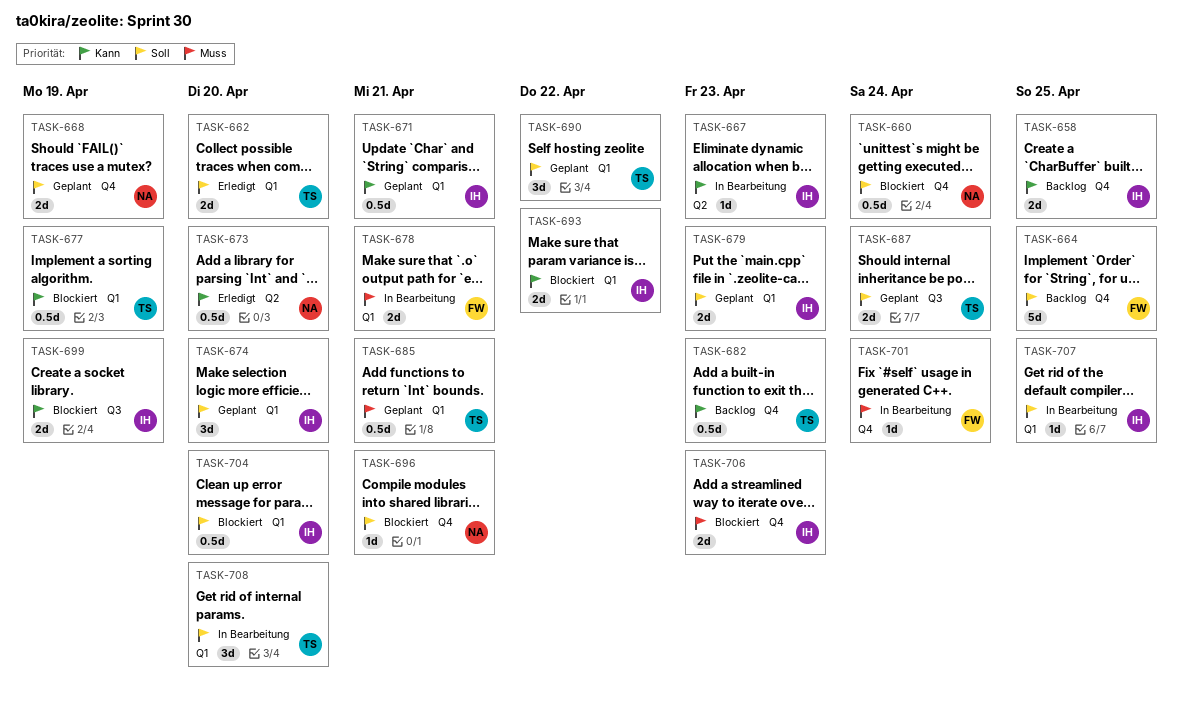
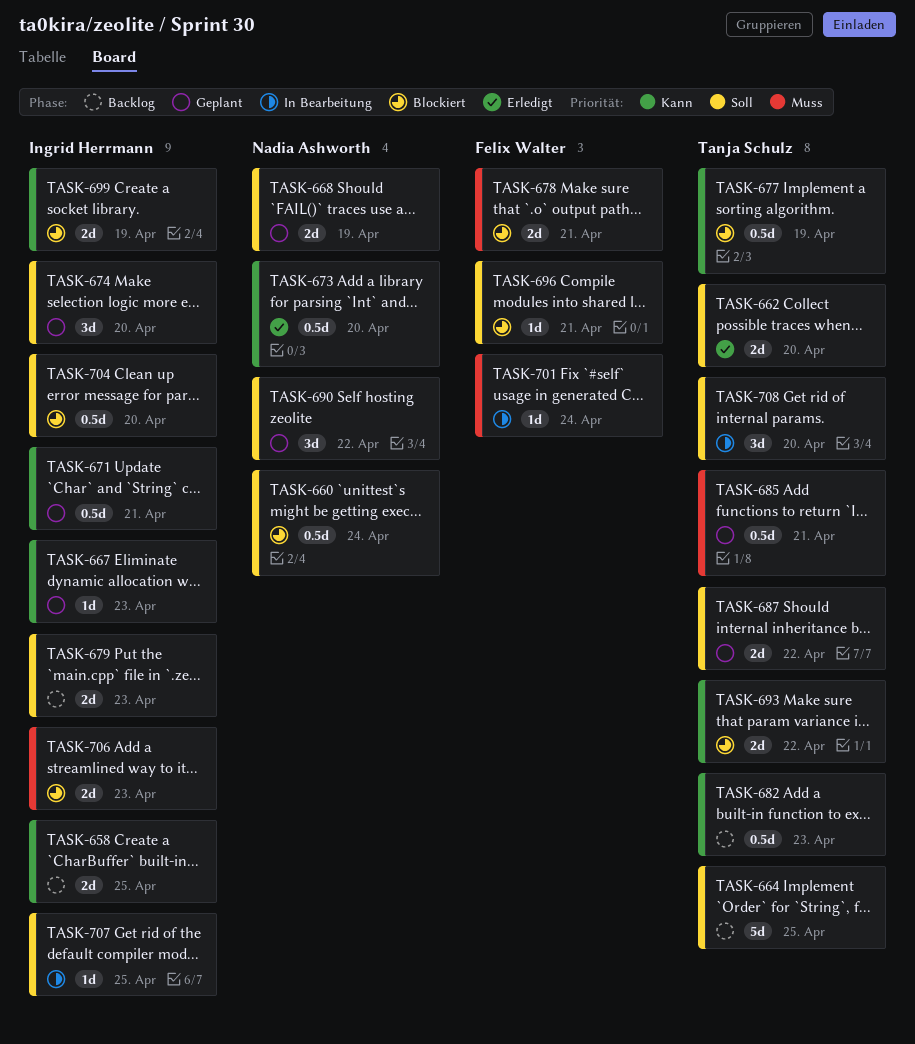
TASK-664, owner: Felix Walter -> Tanja Schulz
TASK-667, status: In Bearbeitung -> Geplant
TASK-678, status: In Bearbeitung -> Blockiert
TASK-679, status: Geplant -> Backlog
TASK-687, due: Apr 24 -> Apr 22
TASK-690, owner: Tanja Schulz -> Nadia Ashworth
TASK-693, owner: Ingrid Herrmann -> Tanja Schulz
TASK-696, owner: Nadia Ashworth -> Felix Walter

